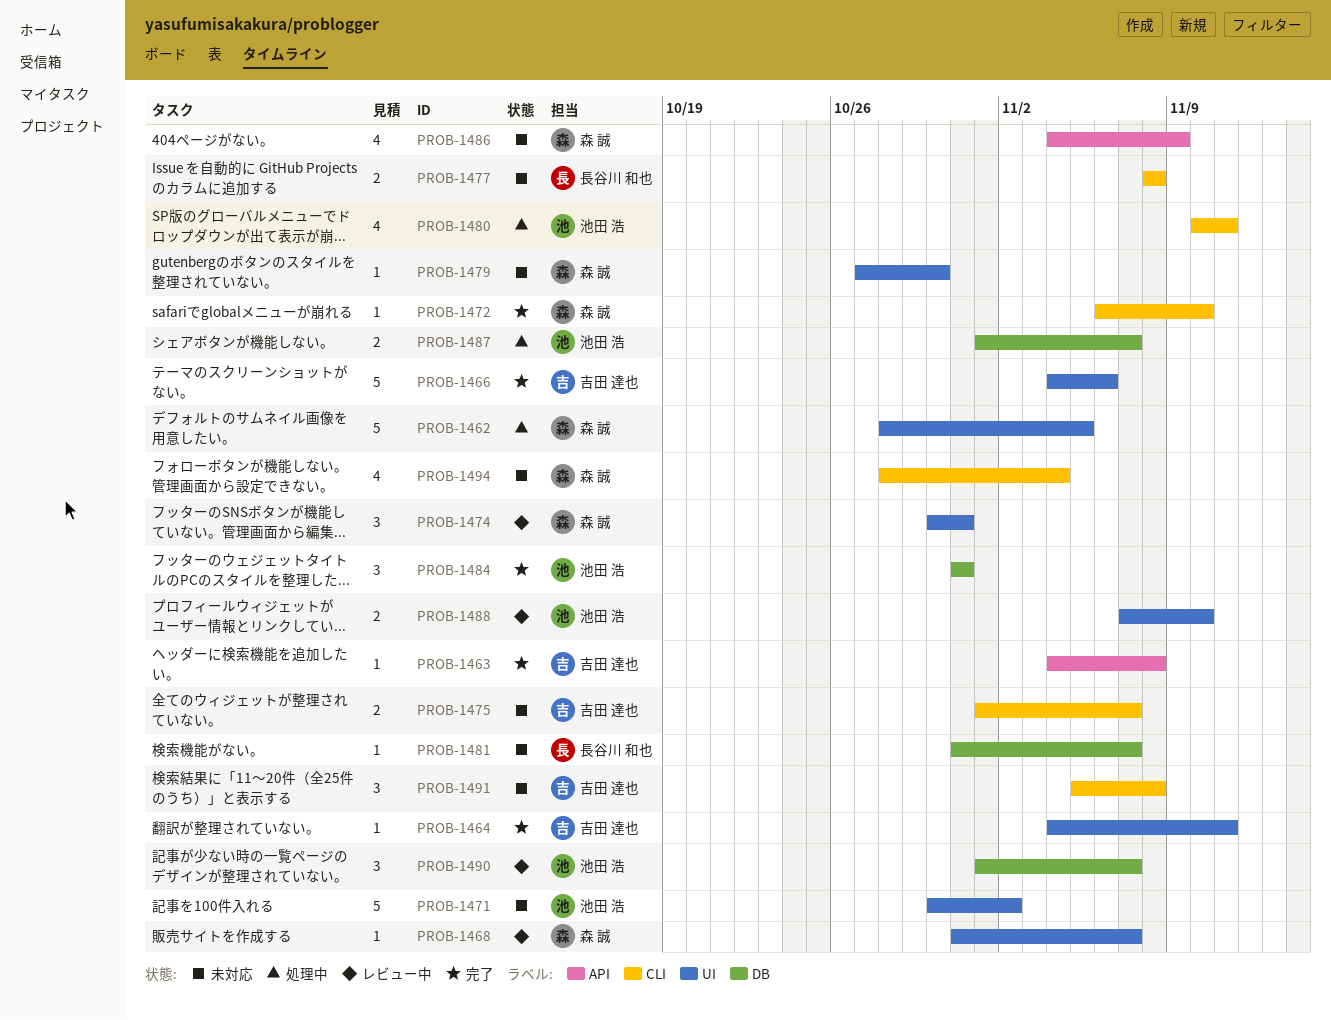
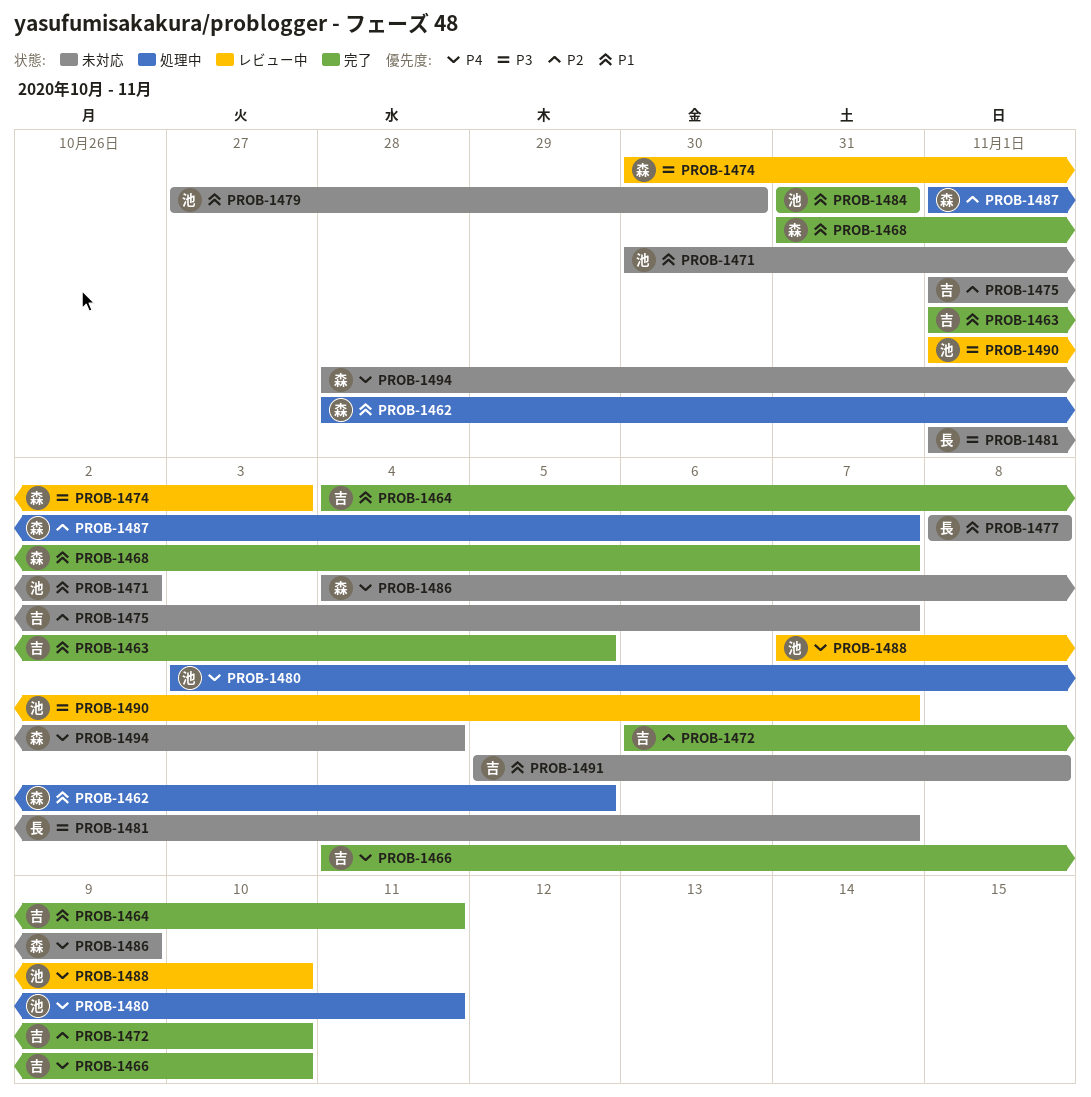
PROB-1463, start: Nov 4 -> Nov 1
PROB-1463, due: Nov 8 -> Nov 5
PROB-1466, due: Nov 6 -> Nov 10
PROB-1468, status: レビュー中 -> 完了
PROB-1472, owner: 森 誠 -> 吉田 達也
PROB-1474, due: Oct 31 -> Nov 3
PROB-1479, owner: 森 誠 -> 池田 浩
PROB-1480, start: Nov 10 -> Nov 3
PROB-1481, start: Oct 31 -> Nov 1
PROB-1487, owner: 池田 浩 -> 森 誠

